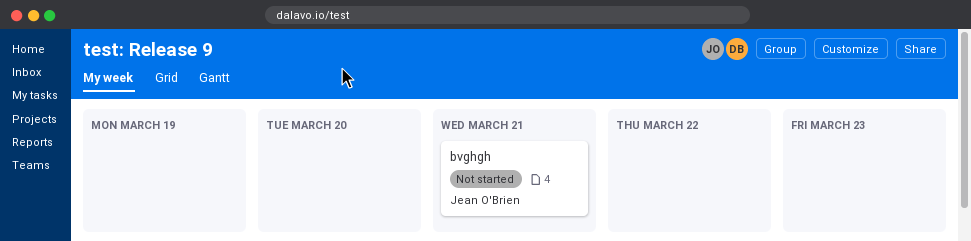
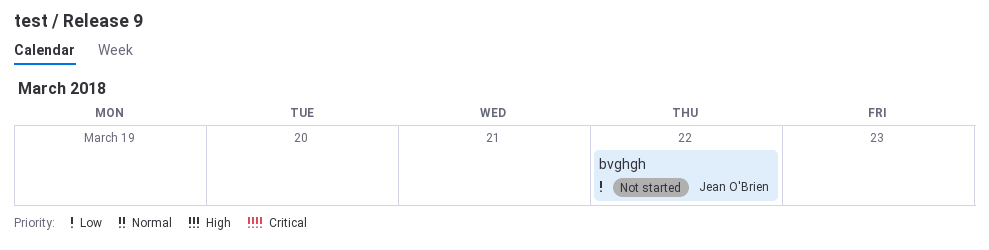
bvghgh, due: Mar 21 -> Mar 22

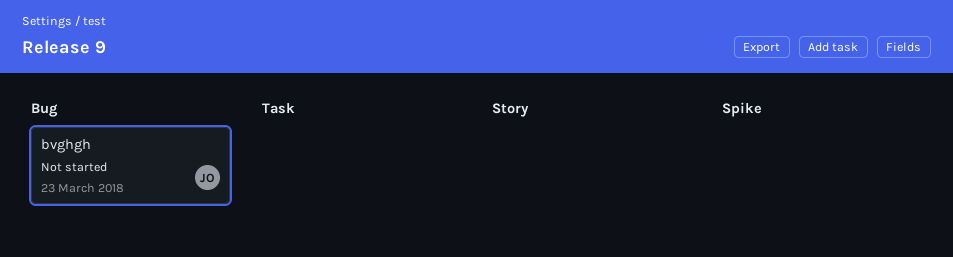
bvghgh, due: Mar 22 -> Mar 23

